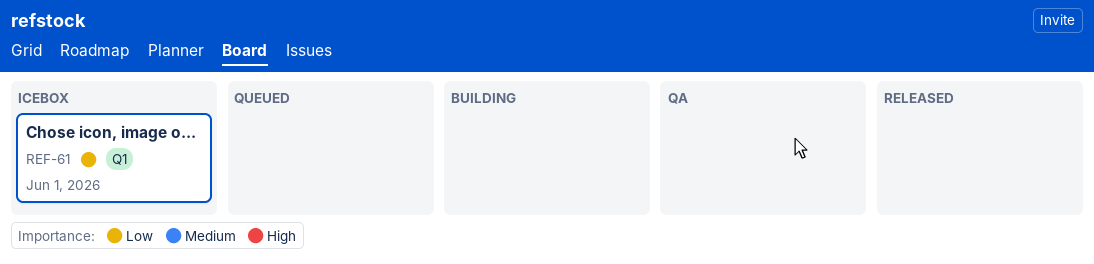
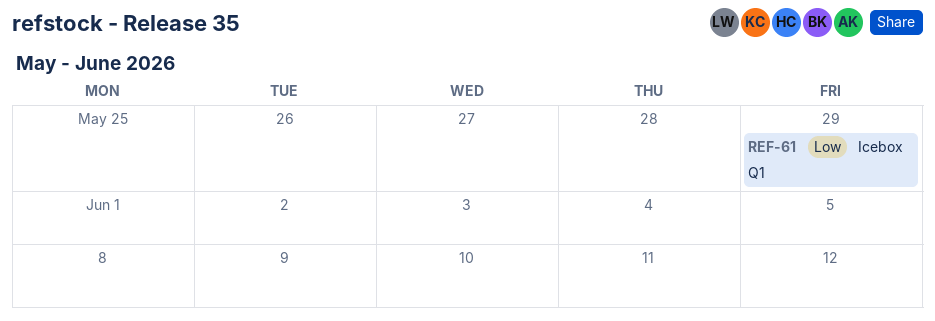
REF-61, due: Jun 1 -> May 29

